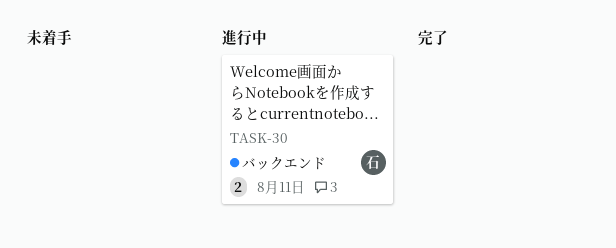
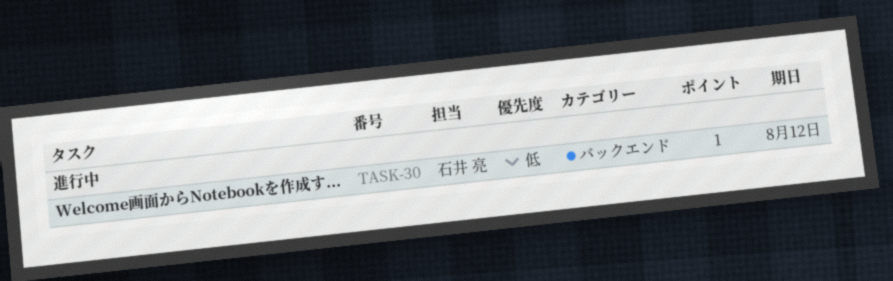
TASK-30, estimate: 2 -> 1
TASK-30, due: Aug 11 -> Aug 12

